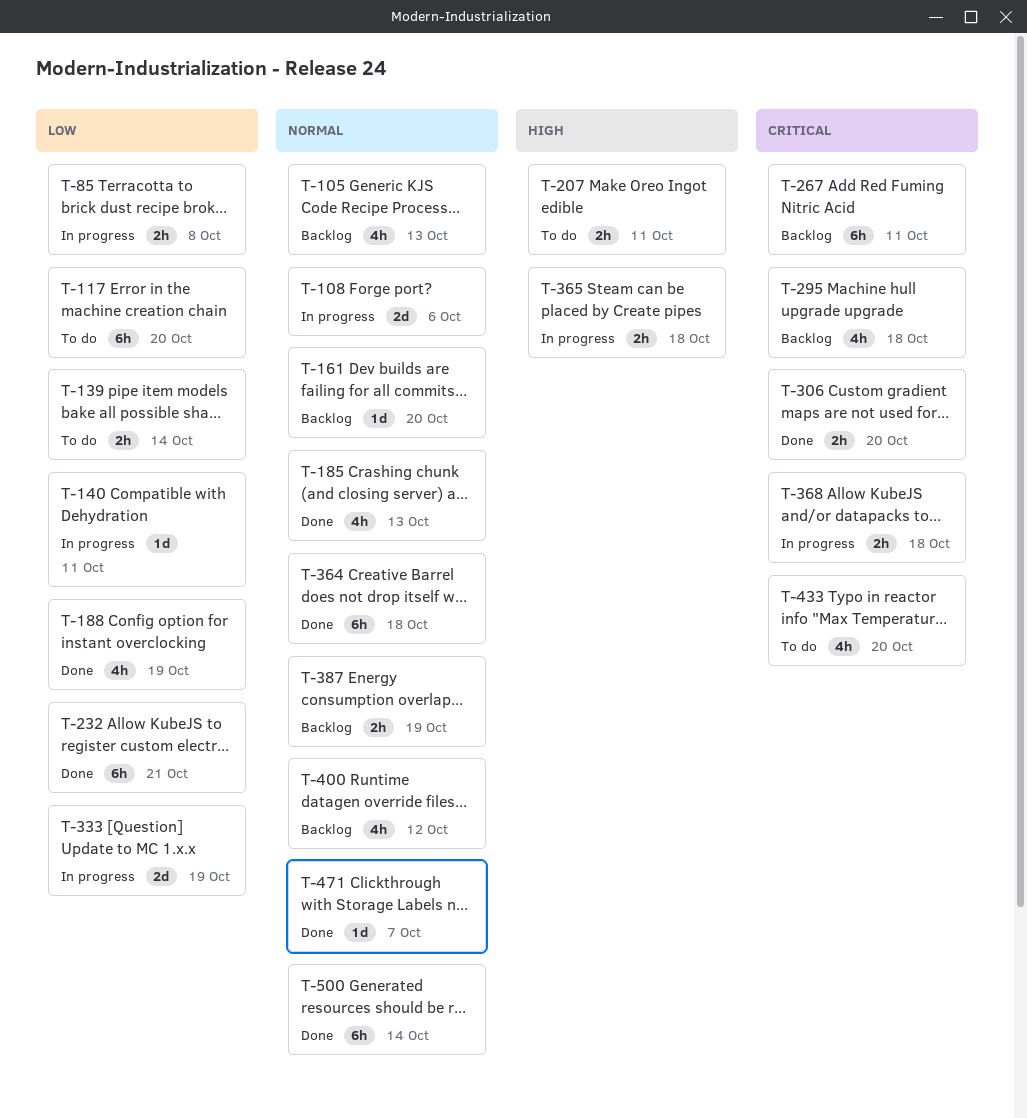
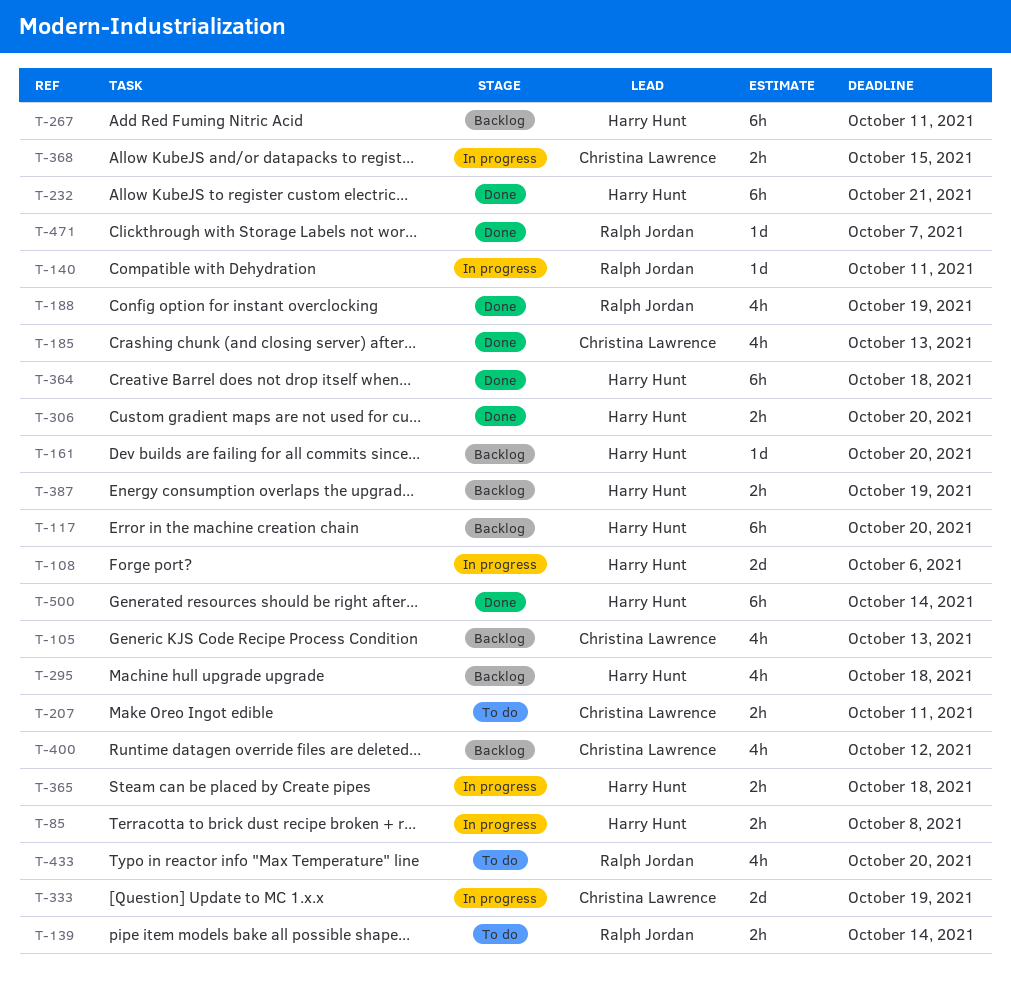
T-117, status: To do -> Backlog
T-368, due: Oct 18 -> Oct 15

